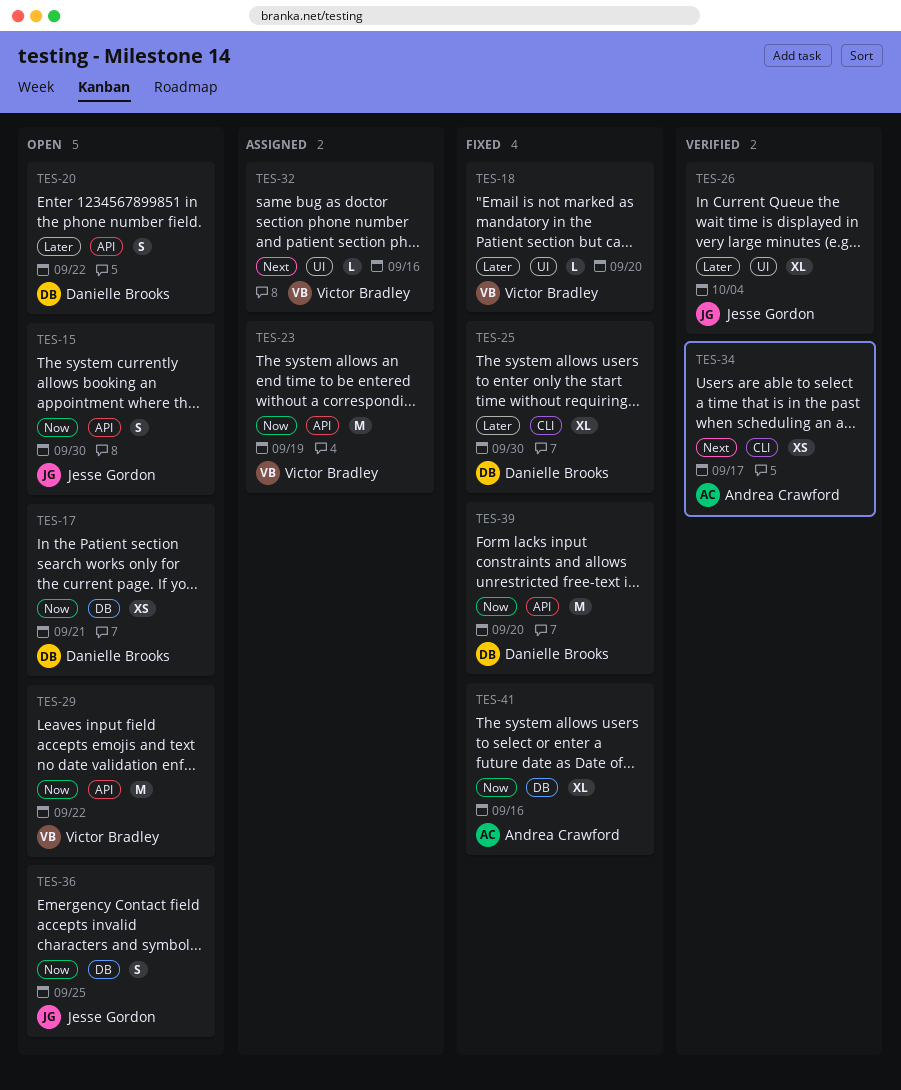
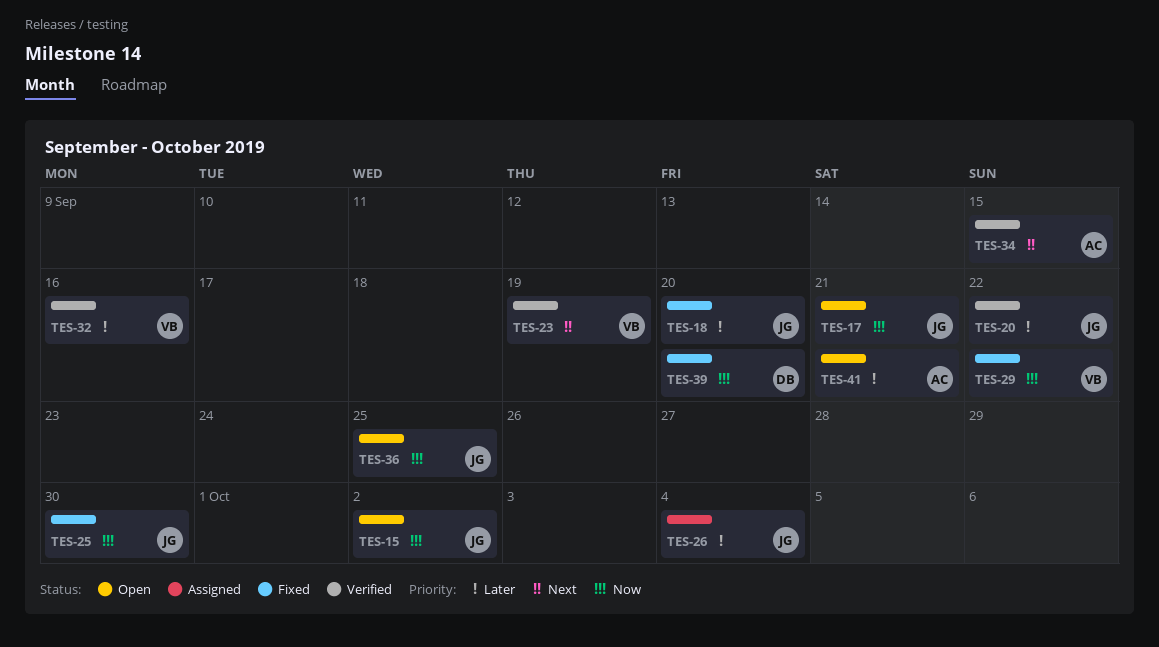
TES-15, due: Sep 30 -> Oct 2
TES-17, owner: Danielle Brooks -> Jesse Gordon
TES-18, owner: Victor Bradley -> Jesse Gordon
TES-20, status: Open -> Verified
TES-20, owner: Danielle Brooks -> Jesse Gordon
TES-23, status: Assigned -> Verified
TES-23, priority: Now -> Next
TES-25, owner: Danielle Brooks -> Jesse Gordon
TES-25, priority: Later -> Now
TES-26, status: Verified -> Assigned
TES-29, status: Open -> Fixed
TES-32, status: Assigned -> Verified
TES-32, priority: Next -> Later
TES-34, due: Sep 17 -> Sep 15
TES-41, status: Fixed -> Open
TES-41, priority: Now -> Later
TES-41, due: Sep 16 -> Sep 21

